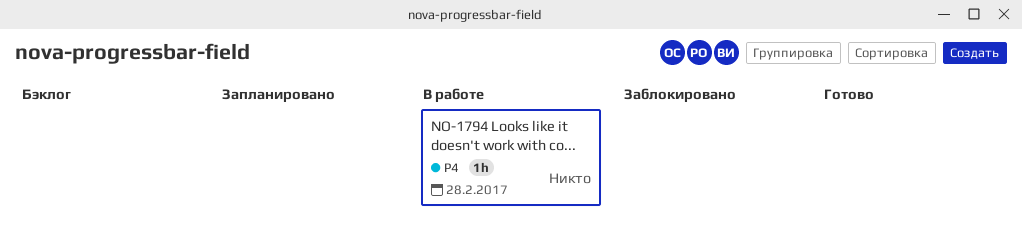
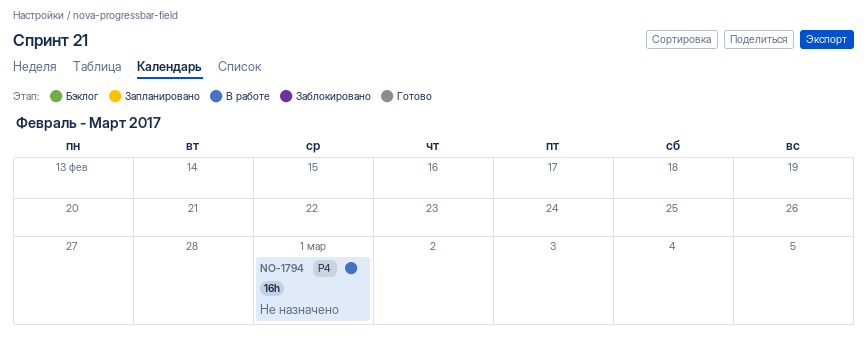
NO-1794, estimate: 1h -> 16h
NO-1794, due: Feb 28 -> Mar 1

